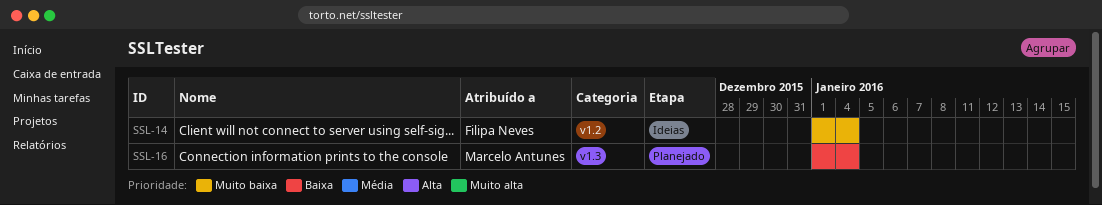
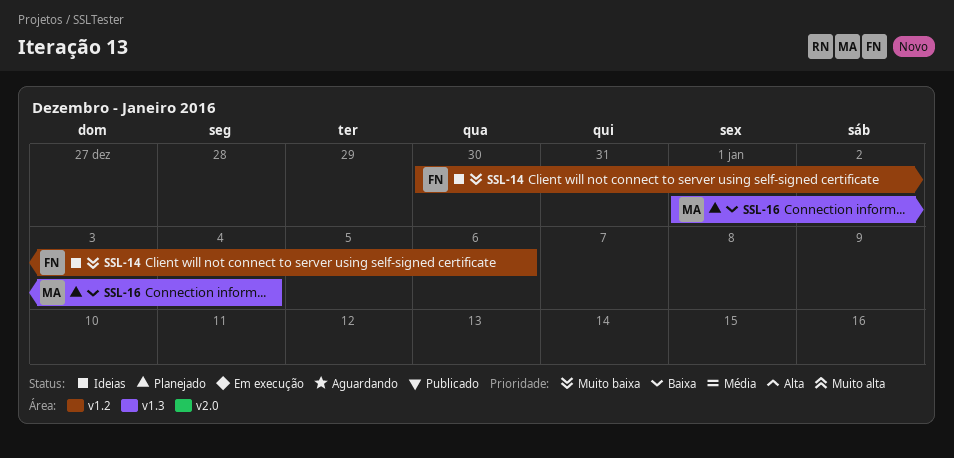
SSL-14, start: Jan 1 -> Dec 30
SSL-14, due: Jan 4 -> Jan 6

